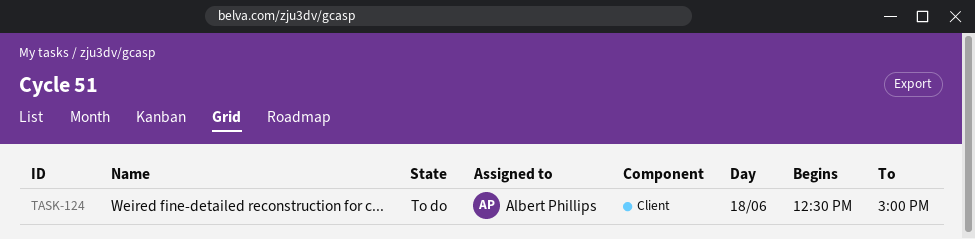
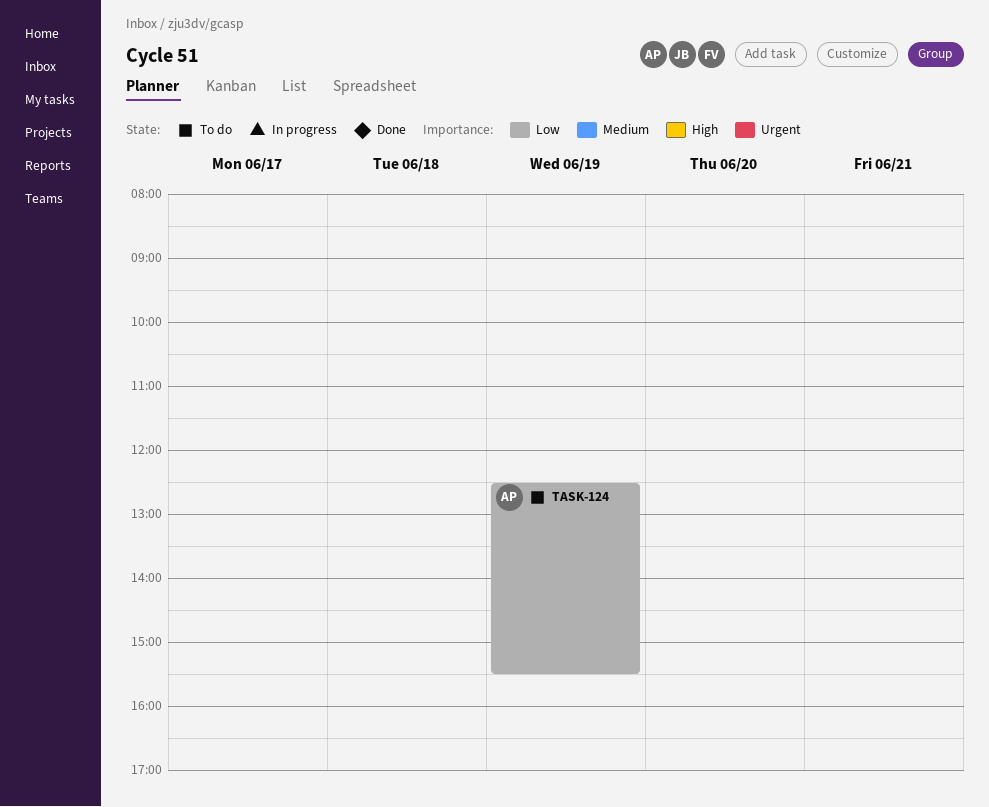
TASK-124, day: Jun 18 -> Jun 19
TASK-124, ends: 15:00 -> 15:30

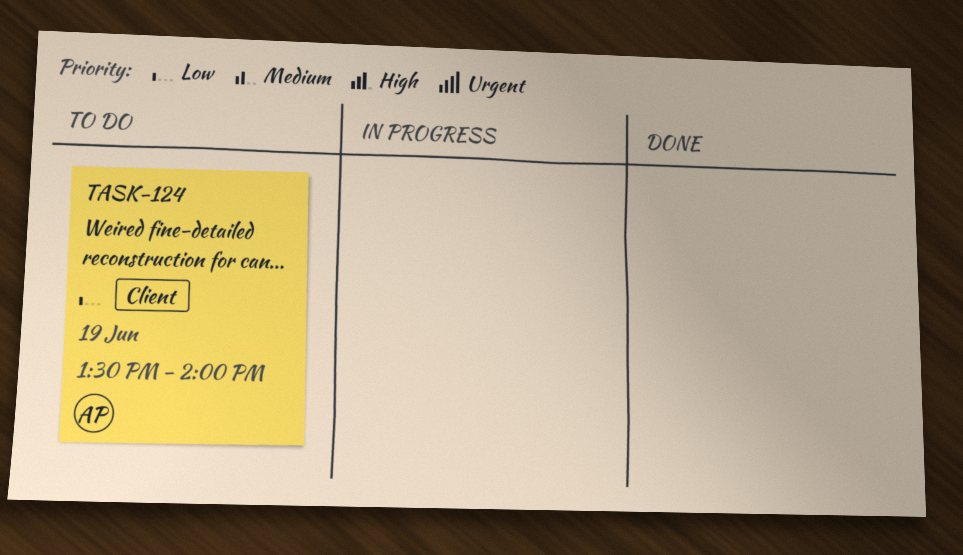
TASK-124, begins: 12:30 -> 13:30
TASK-124, ends: 15:30 -> 14:00

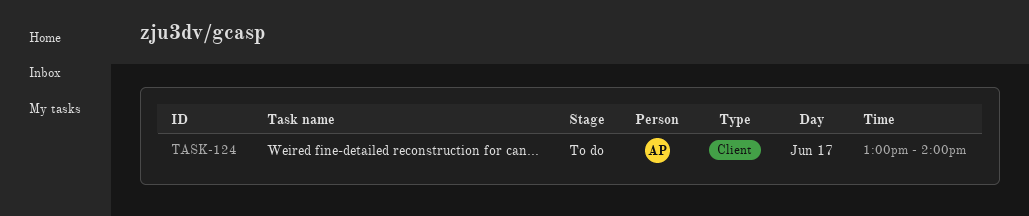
TASK-124, day: Jun 19 -> Jun 17
TASK-124, begins: 13:30 -> 13:00

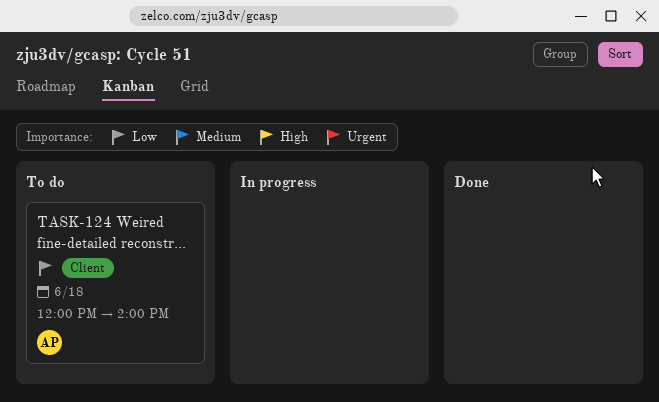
TASK-124, day: Jun 17 -> Jun 18
TASK-124, begins: 13:00 -> 12:00

